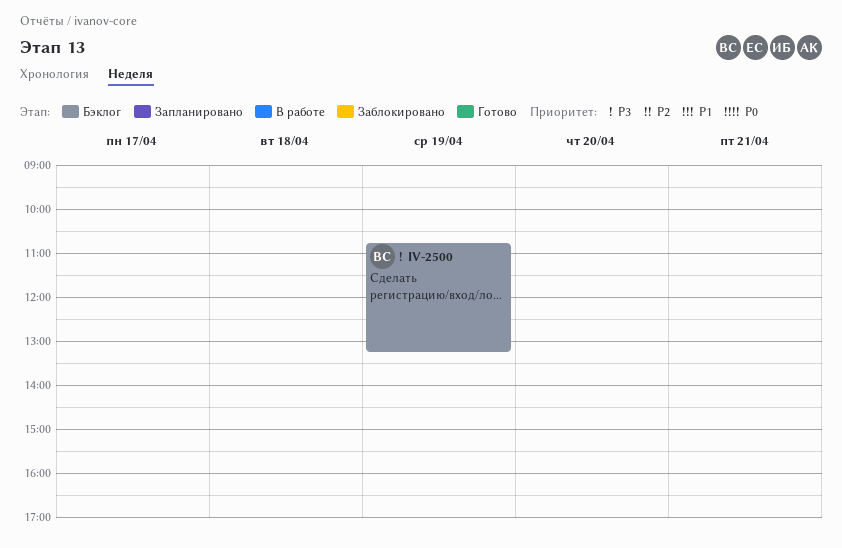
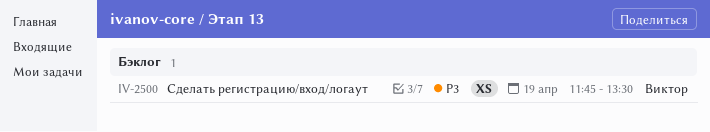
IV-2500, begins: 10:45 -> 11:45
IV-2500, ends: 13:15 -> 13:30

